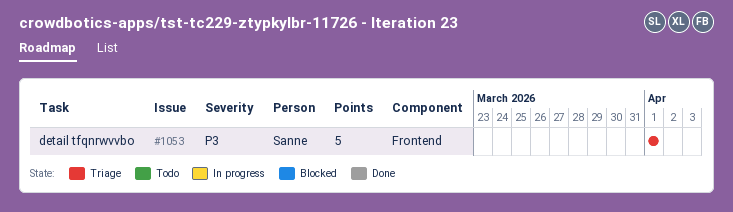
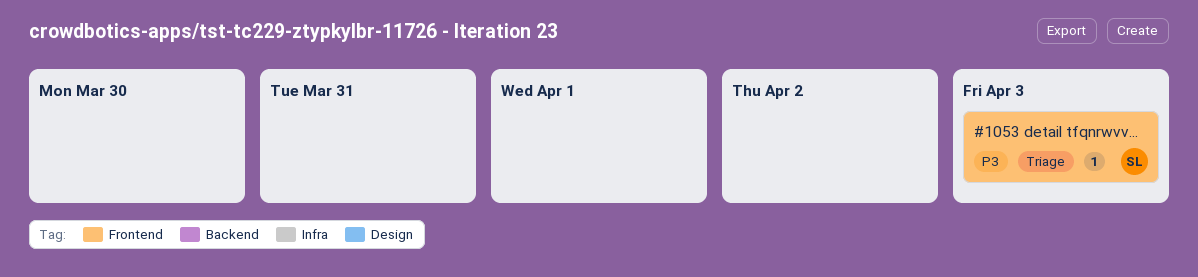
#1053, estimate: 5 -> 1
#1053, due: Apr 1 -> Apr 3

